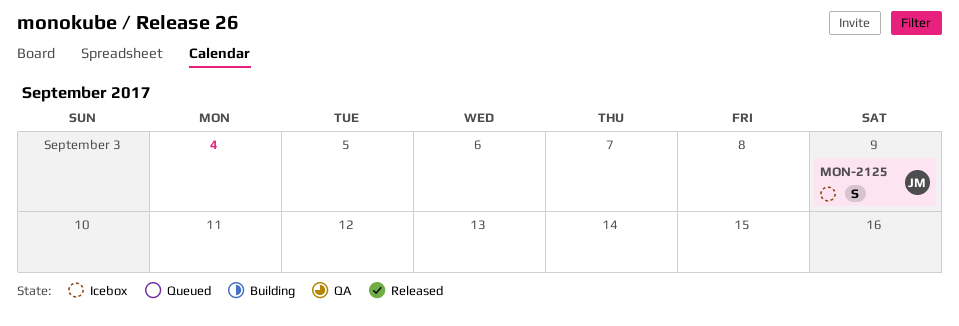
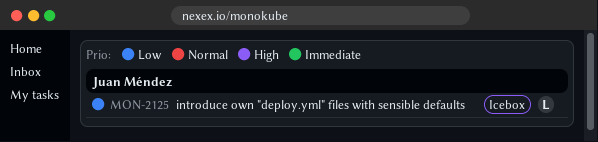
MON-2125, estimate: S -> L

